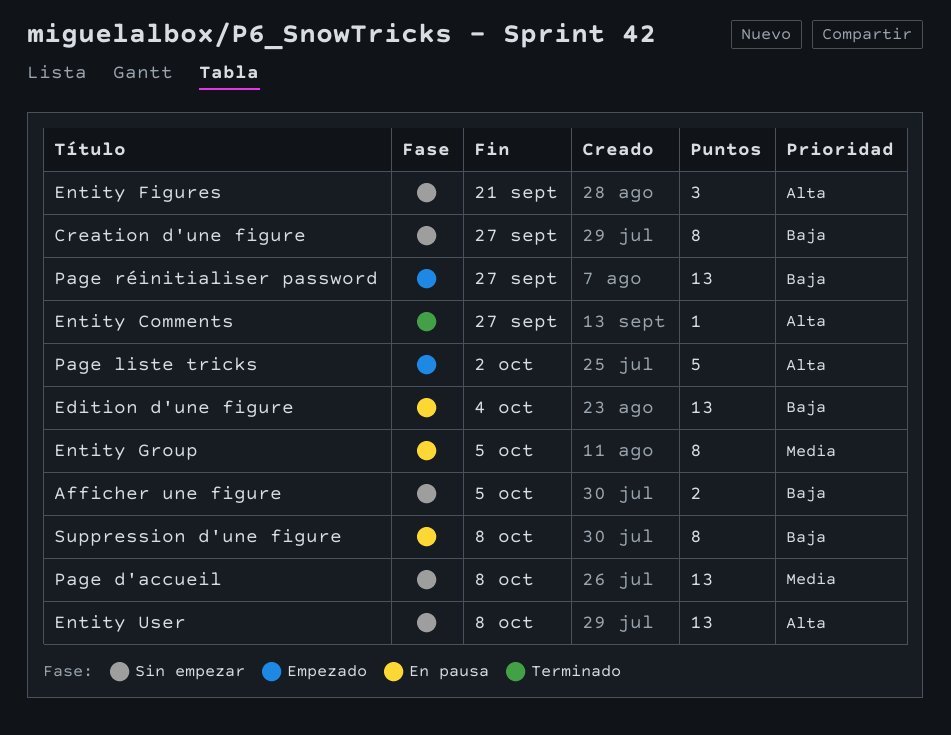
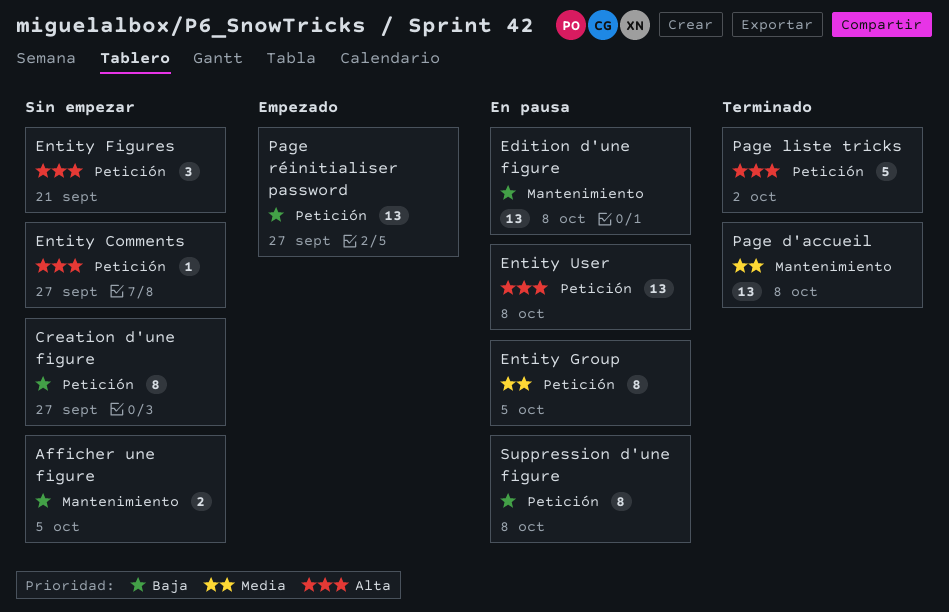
Edition d'une figure, due: Oct 4 -> Oct 8
Entity Comments, status: Terminado -> Sin empezar
Entity User, status: Sin empezar -> En pausa
Page d'accueil, status: Sin empezar -> Terminado
Page liste tricks, status: Empezado -> Terminado

